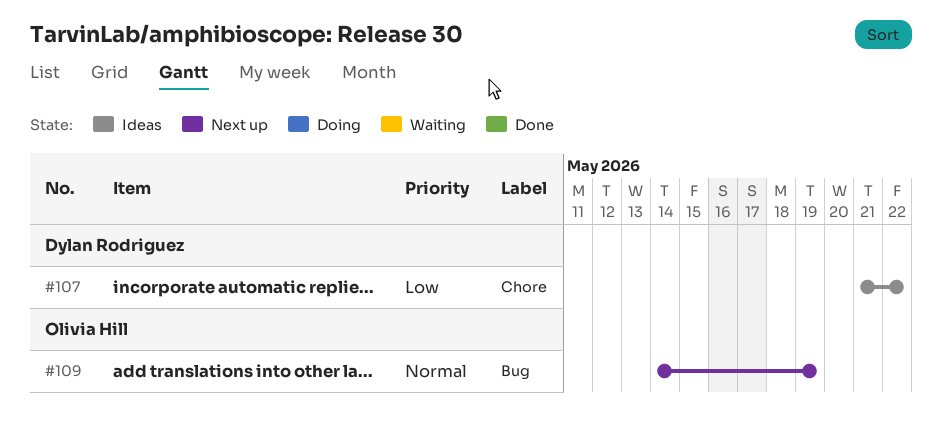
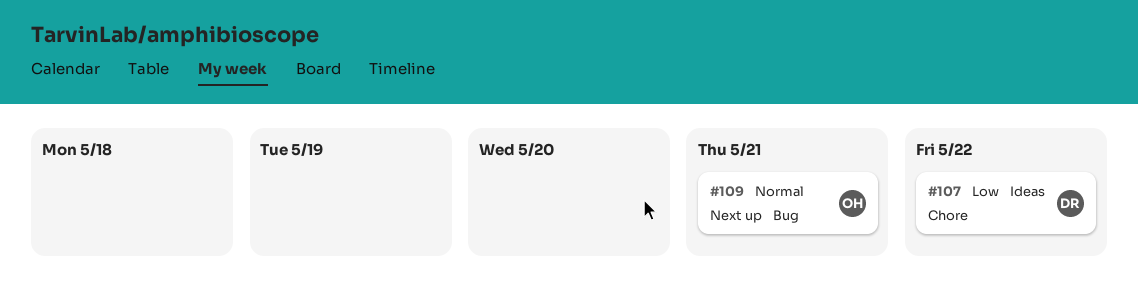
#109, due: May 19 -> May 21

